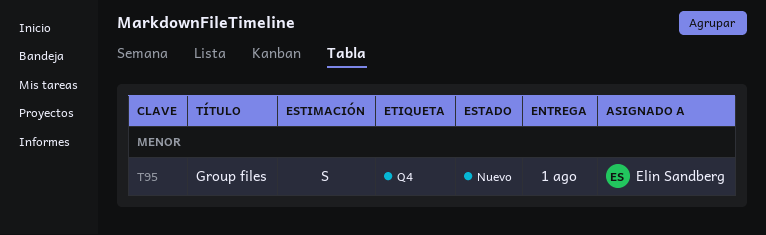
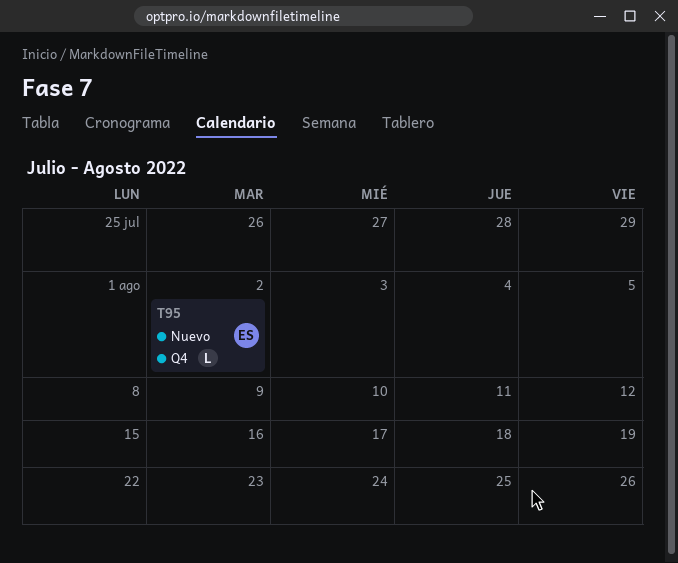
T95, estimate: S -> L
T95, due: Aug 1 -> Aug 2

